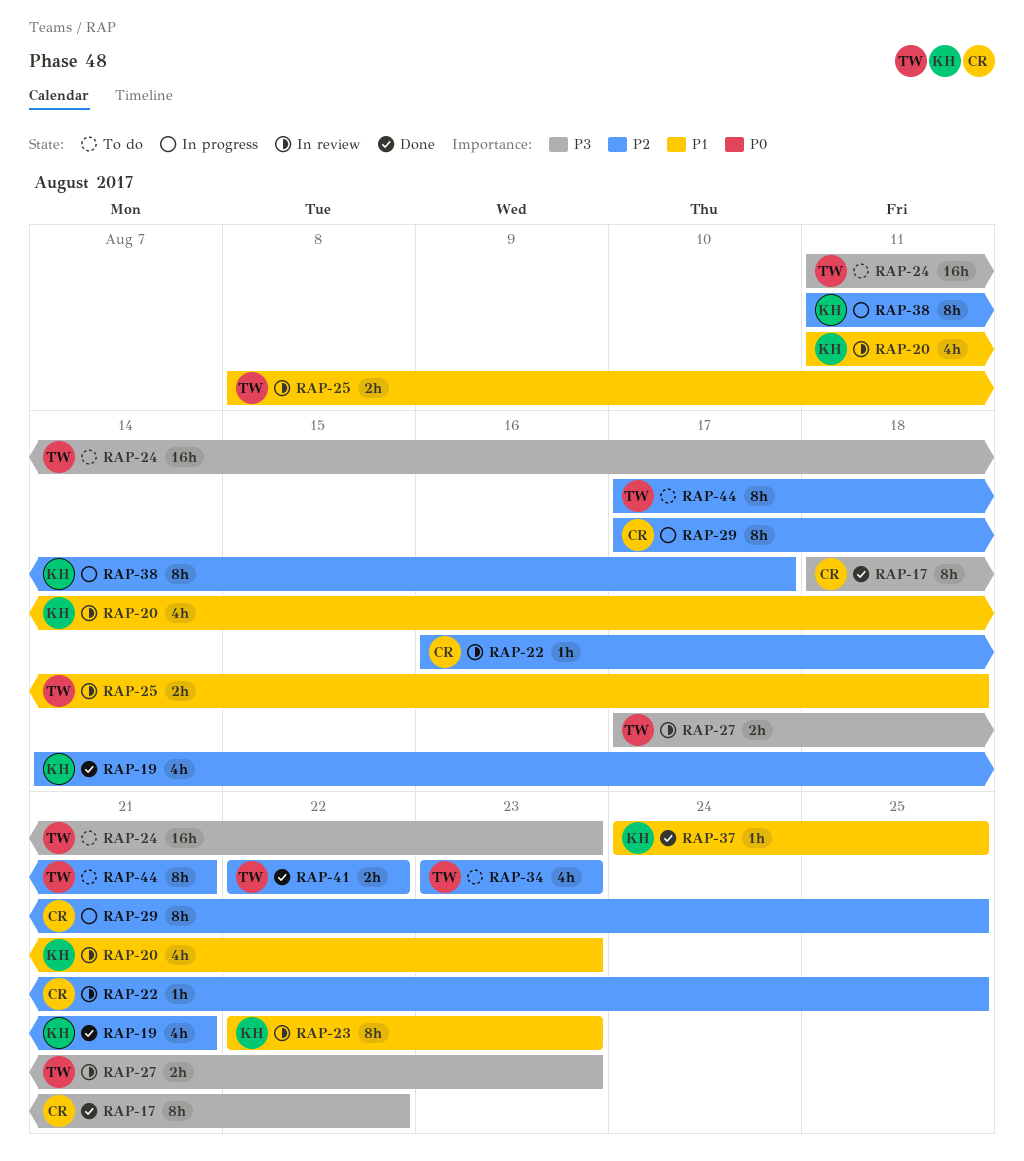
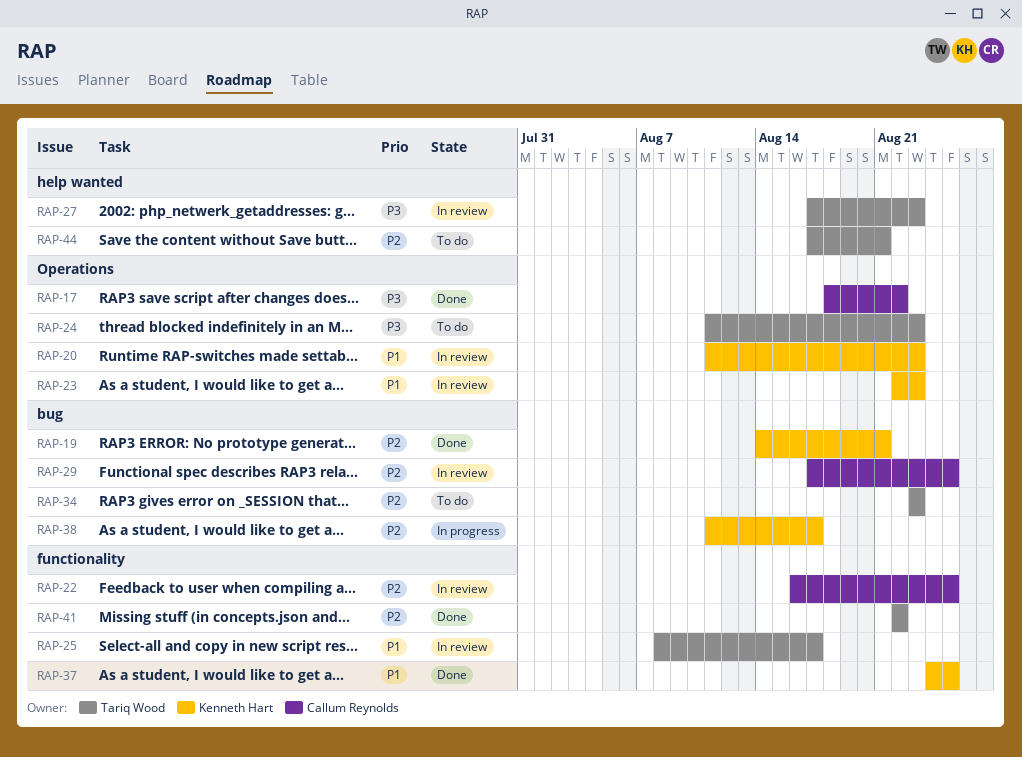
RAP-25, due: Aug 18 -> Aug 17
RAP-29, status: In progress -> In review

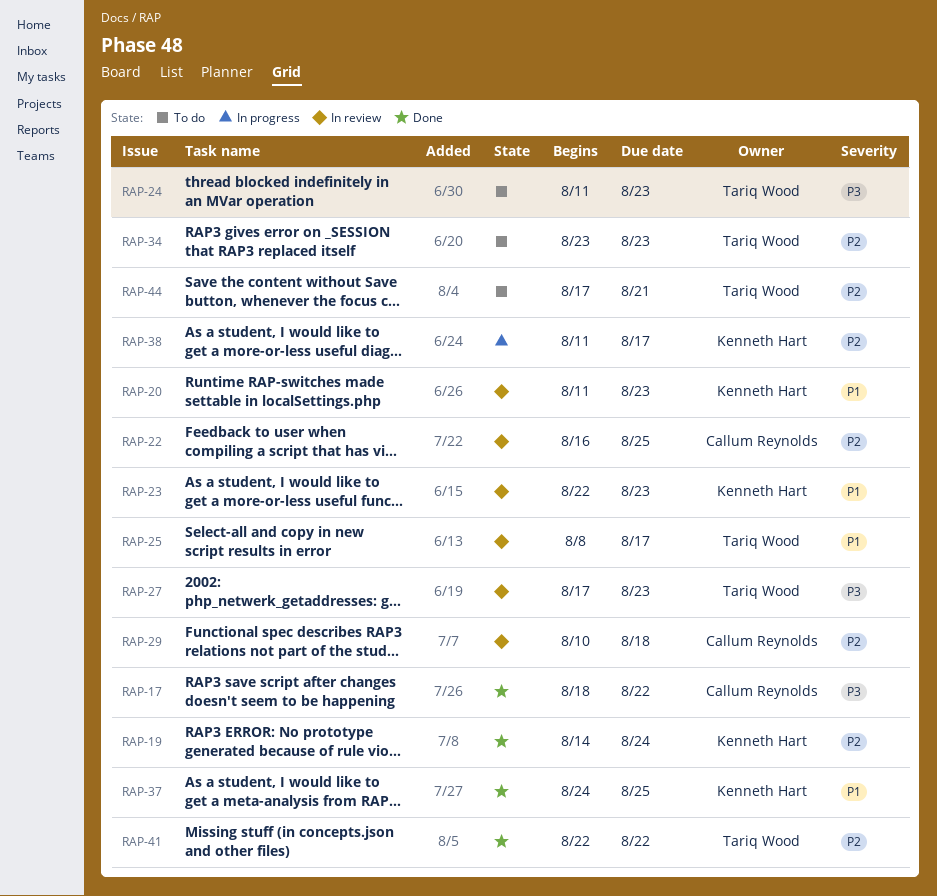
RAP-19, due: Aug 21 -> Aug 24
RAP-29, start: Aug 17 -> Aug 10
RAP-29, due: Aug 25 -> Aug 18

